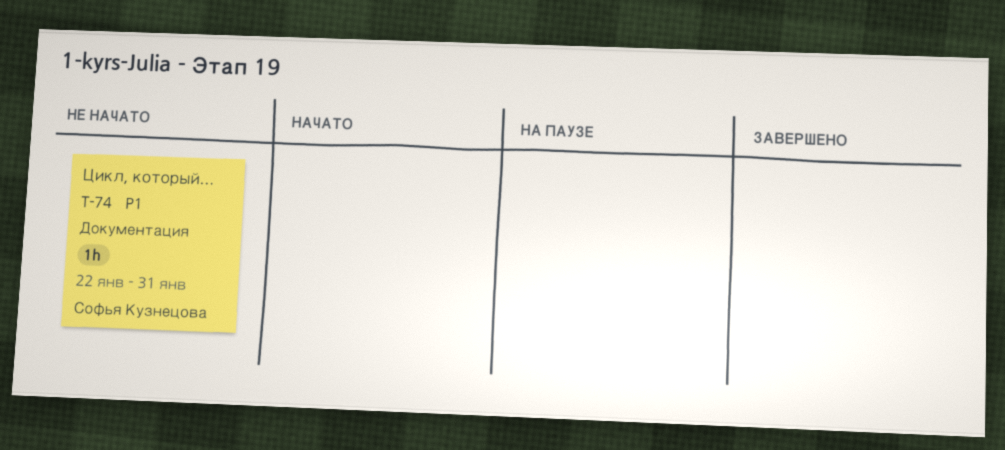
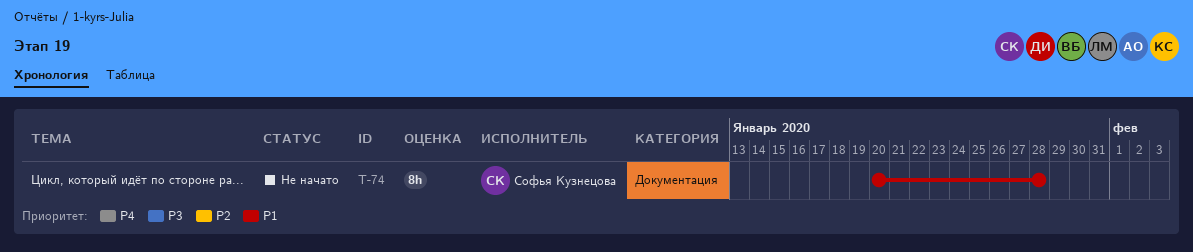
T-74, estimate: 1h -> 8h
T-74, start: Jan 22 -> Jan 20
T-74, due: Jan 31 -> Jan 28

